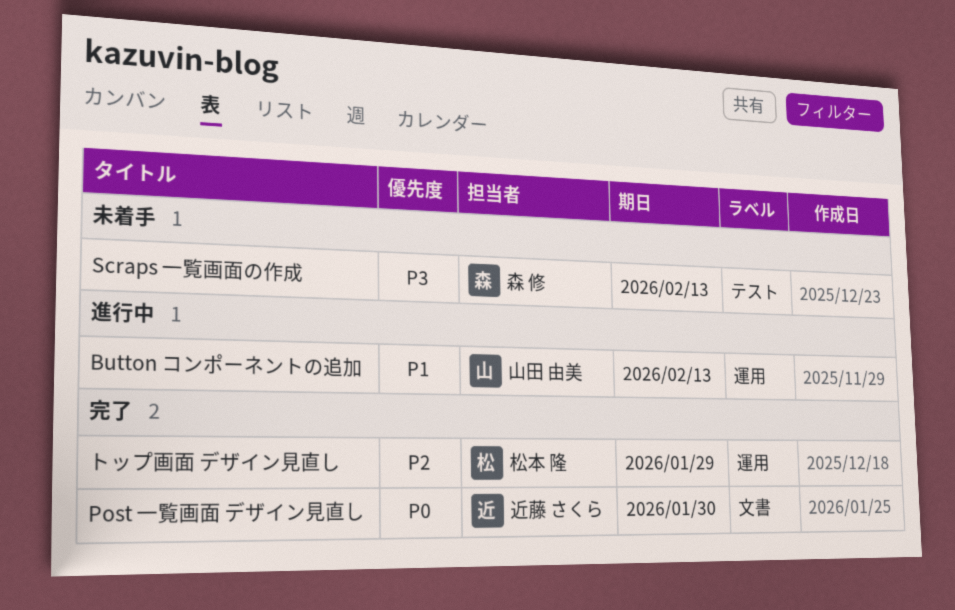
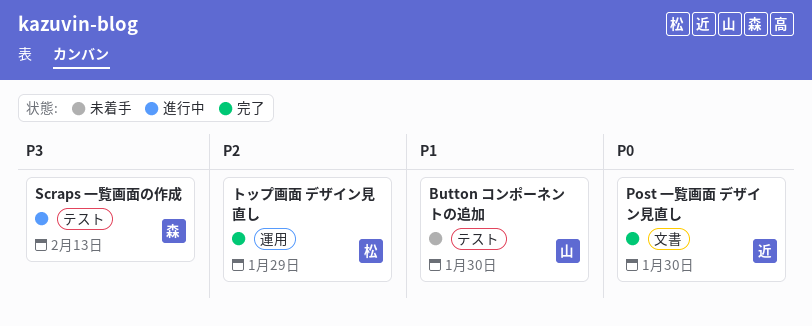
Button コンポーネントの追加, status: 進行中 -> 未着手
Button コンポーネントの追加, label: 運用 -> テスト
Button コンポーネントの追加, due: Feb 13 -> Jan 30
Scraps 一覧画面の作成, status: 未着手 -> 進行中

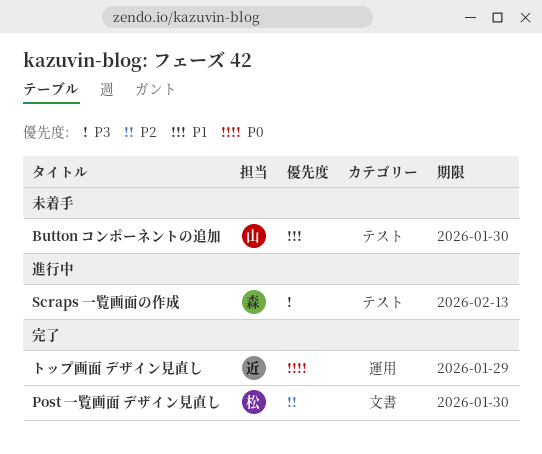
Post 一覧画面 デザイン見直し, owner: 近 -> 松
Post 一覧画面 デザイン見直し, priority: P0 -> P2
トップ画面 デザイン見直し, owner: 松 -> 近
トップ画面 デザイン見直し, priority: P2 -> P0

